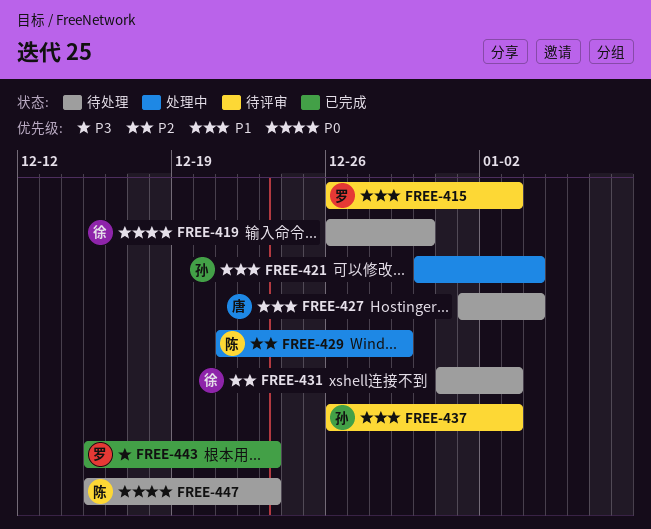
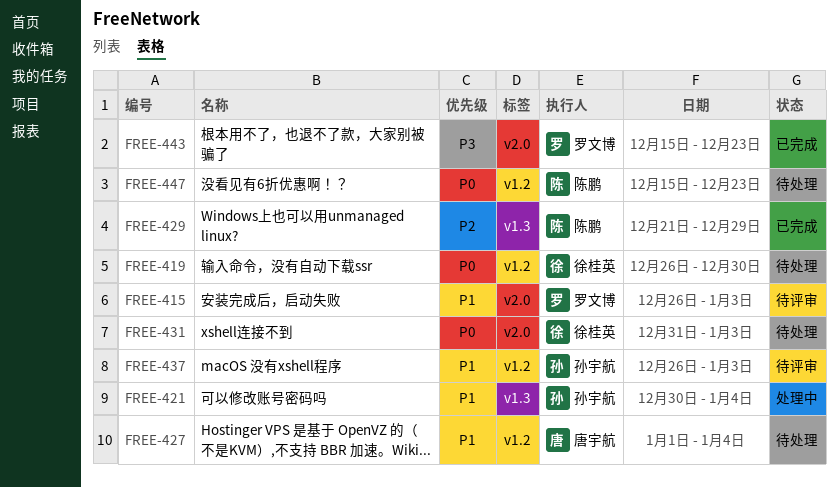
FREE-429, status: 处理中 -> 已完成
FREE-431, priority: P2 -> P0

